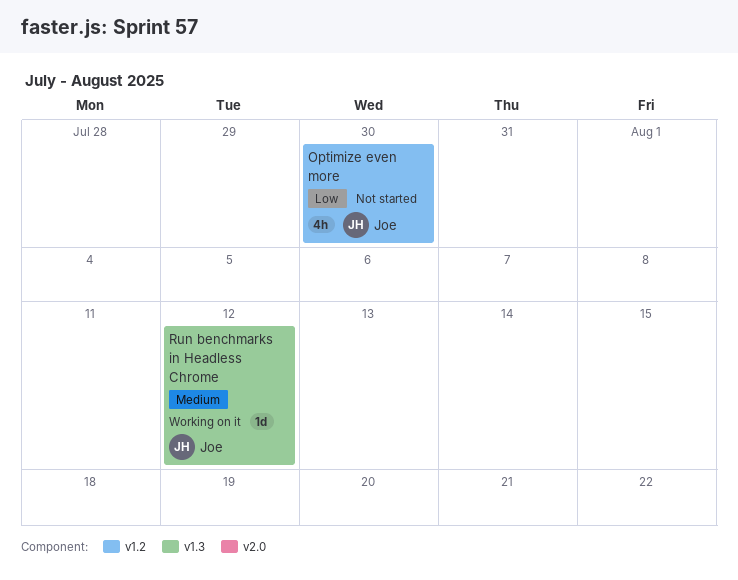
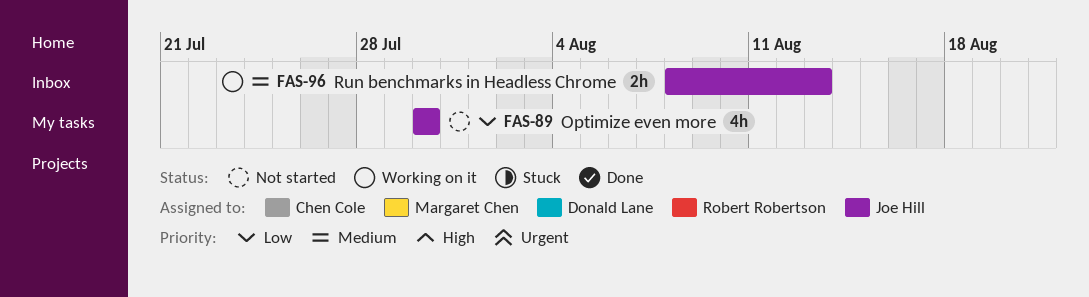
Run benchmarks in Headless Chrome, estimate: 1d -> 2h
Run benchmarks in Headless Chrome, due: Aug 12 -> Aug 13

